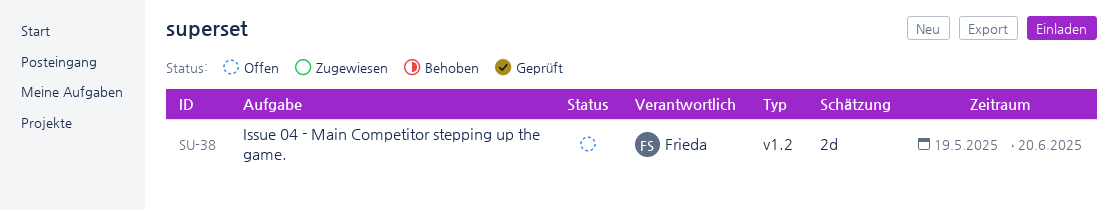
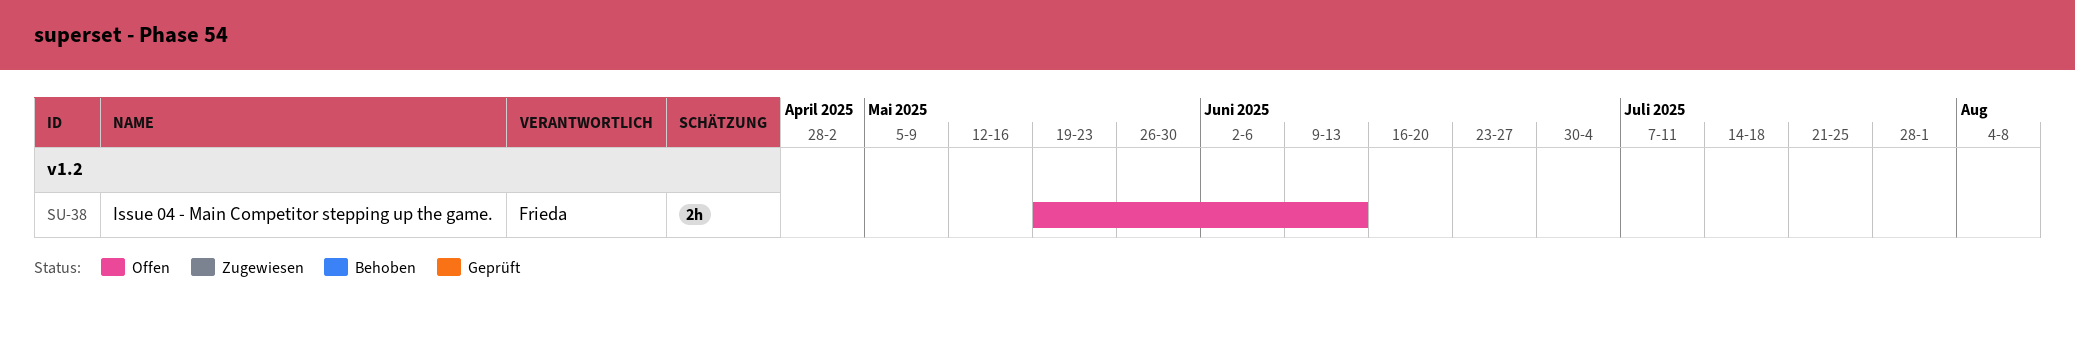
SU-38, estimate: 2d -> 2h
SU-38, due: Jun 20 -> Jun 13

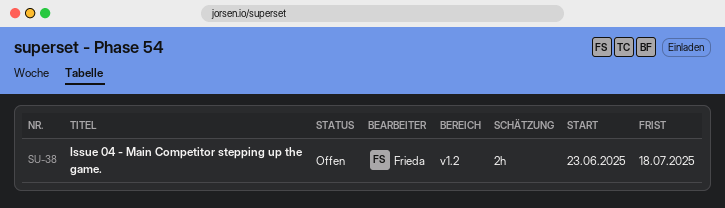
SU-38, start: May 19 -> Jun 23
SU-38, due: Jun 13 -> Jul 18

